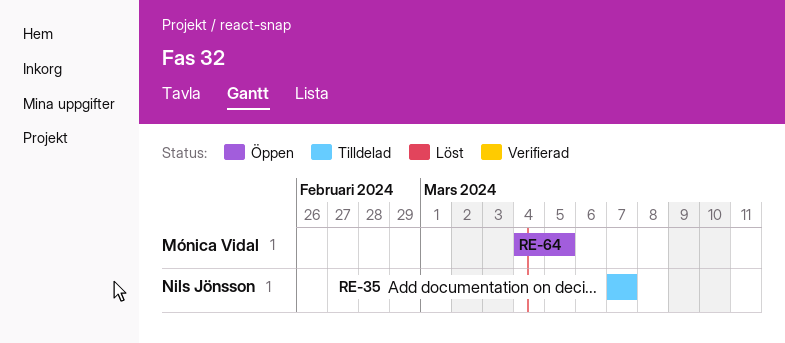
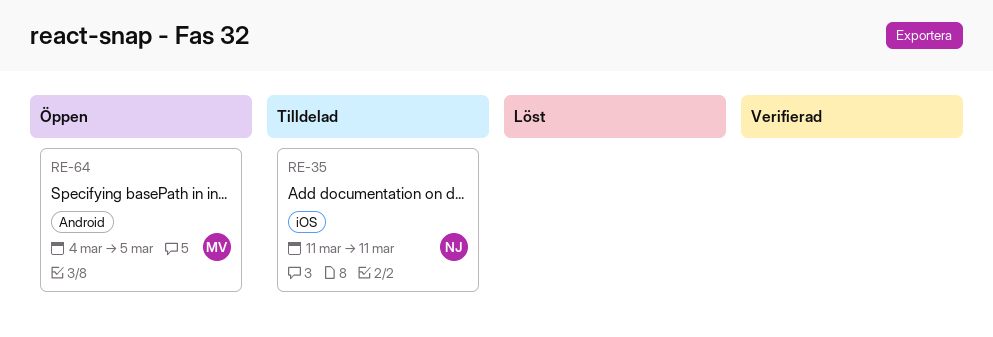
RE-35, start: Mar 7 -> Mar 11
RE-35, due: Mar 7 -> Mar 11

